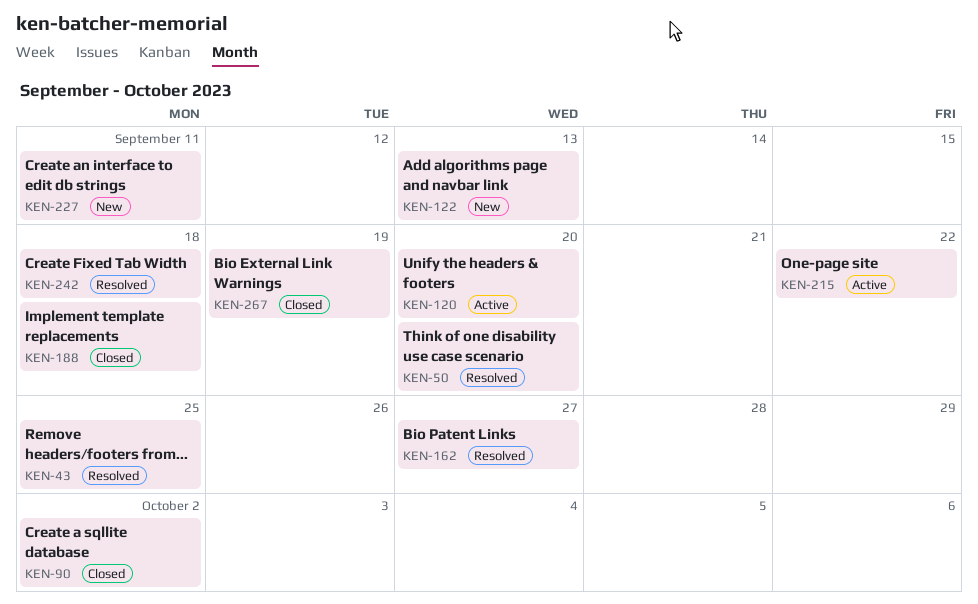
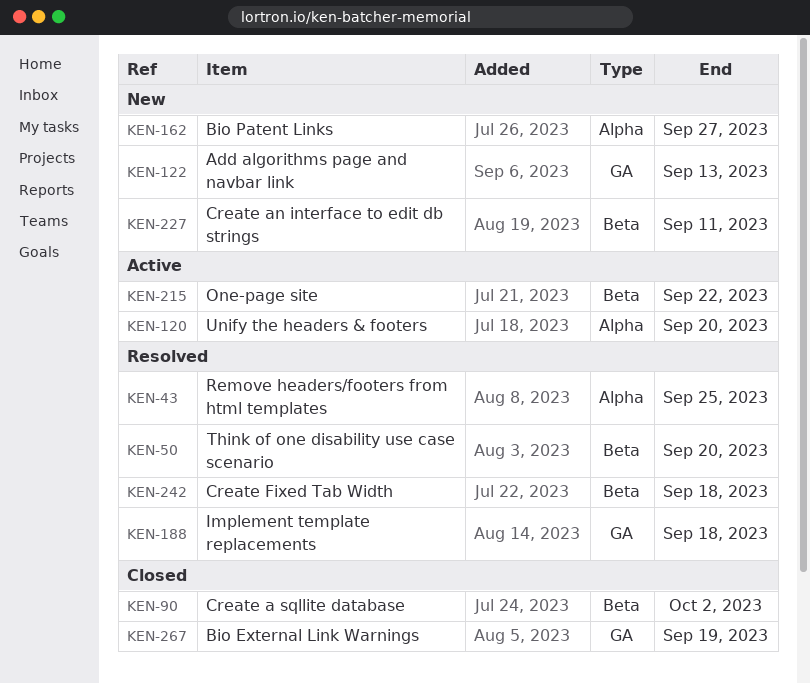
KEN-162, status: Resolved -> New
KEN-188, status: Closed -> Resolved

